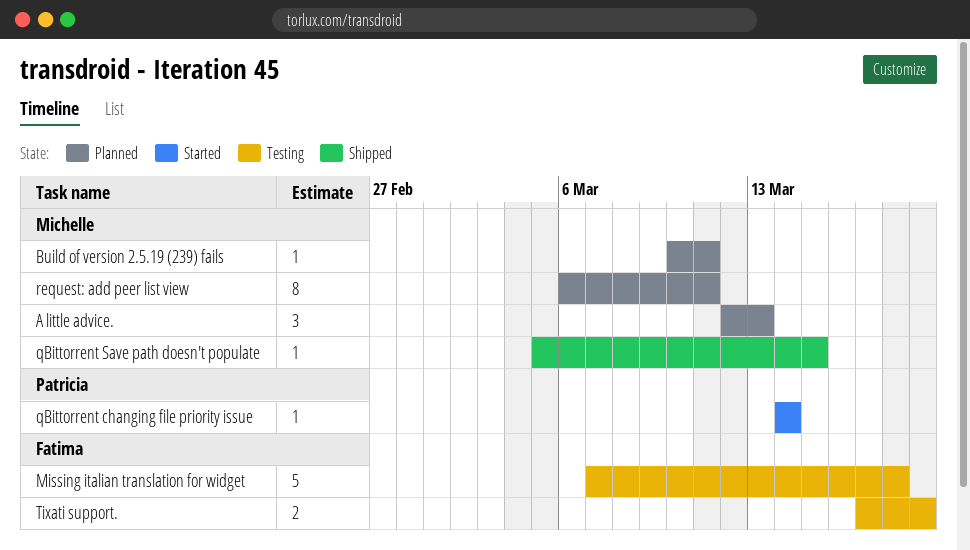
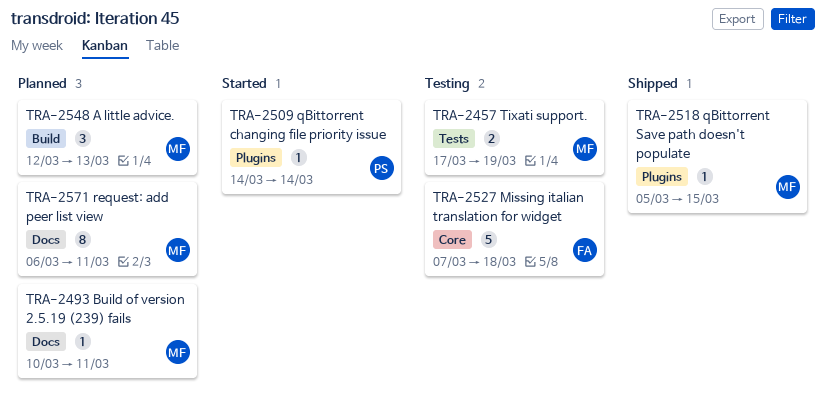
Tixati support., owner: Fatima -> Michelle

